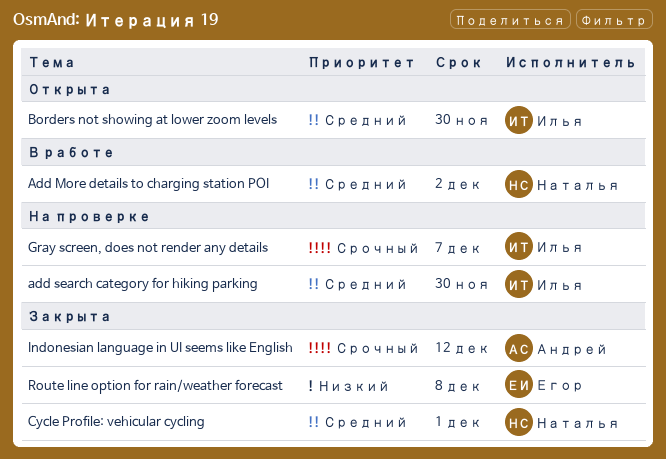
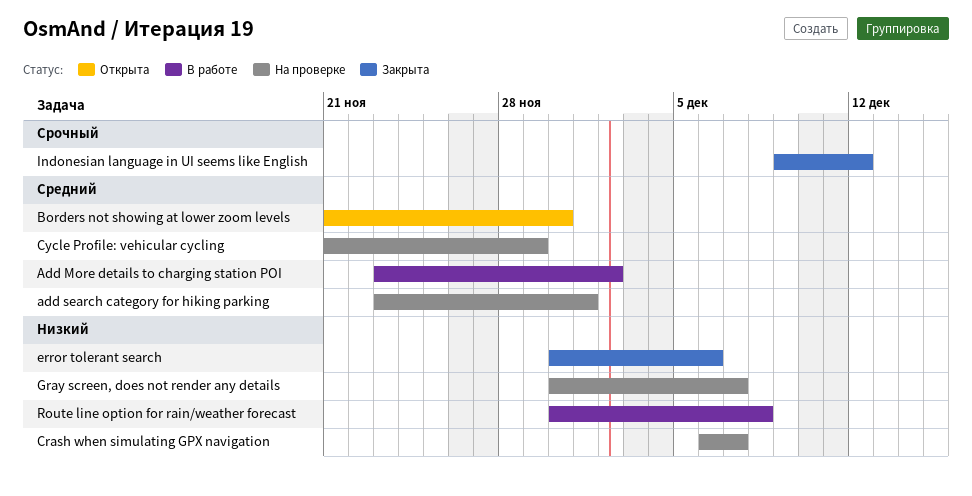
add search category for hiking parking, due: Nov 30 -> Dec 1
Crash when simulating GPX navigation: none -> present
Cycle Profile: vehicular cycling, status: Закрыта -> На проверке
Cycle Profile: vehicular cycling, due: Dec 1 -> Nov 29
error tolerant search: none -> present
Gray screen, does not render any details, priority: Срочный -> Низкий
Route line option for rain/weather forecast, status: Закрыта -> В работе

